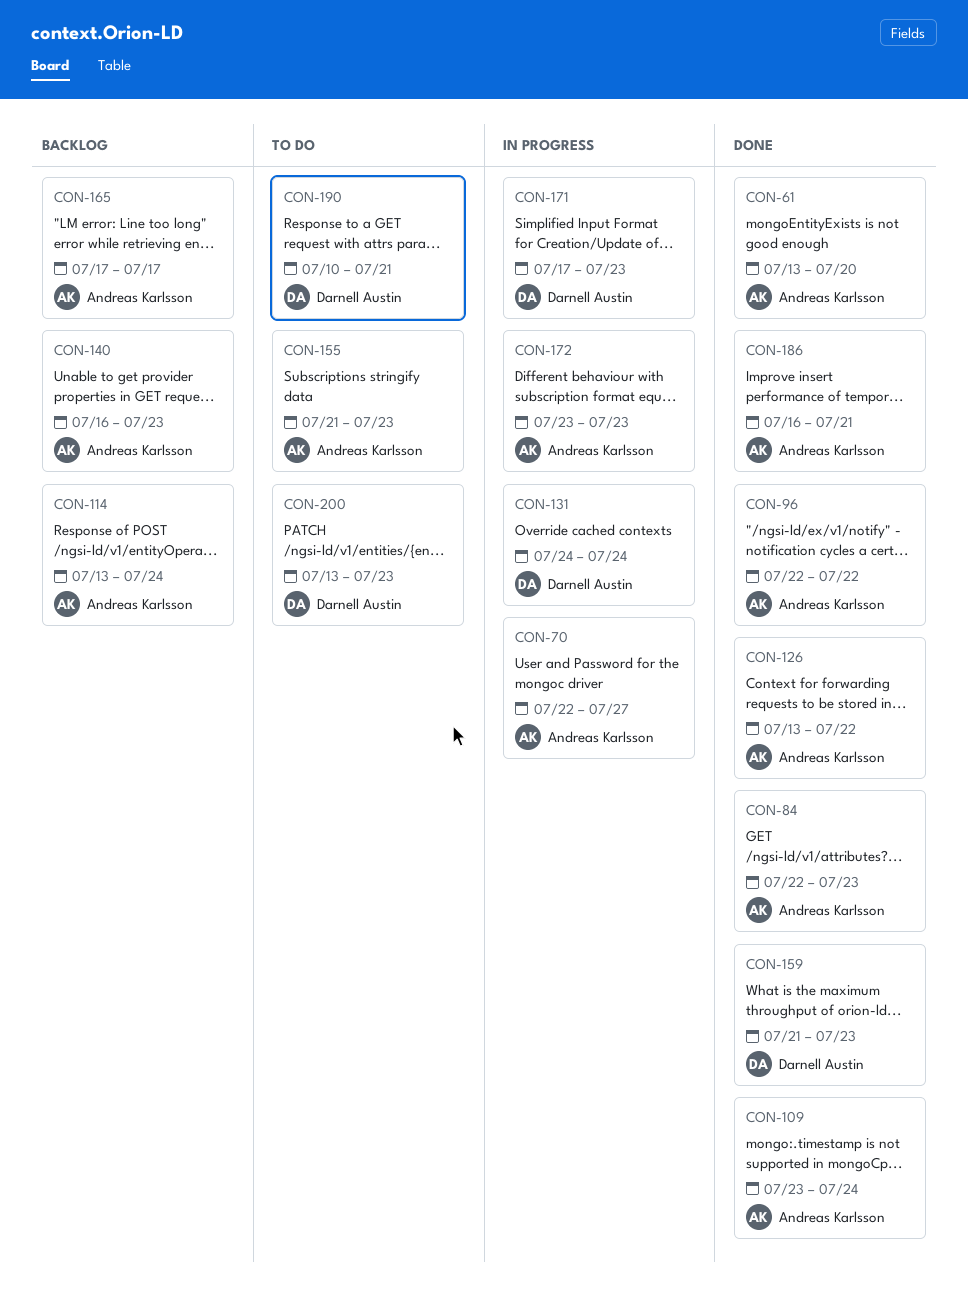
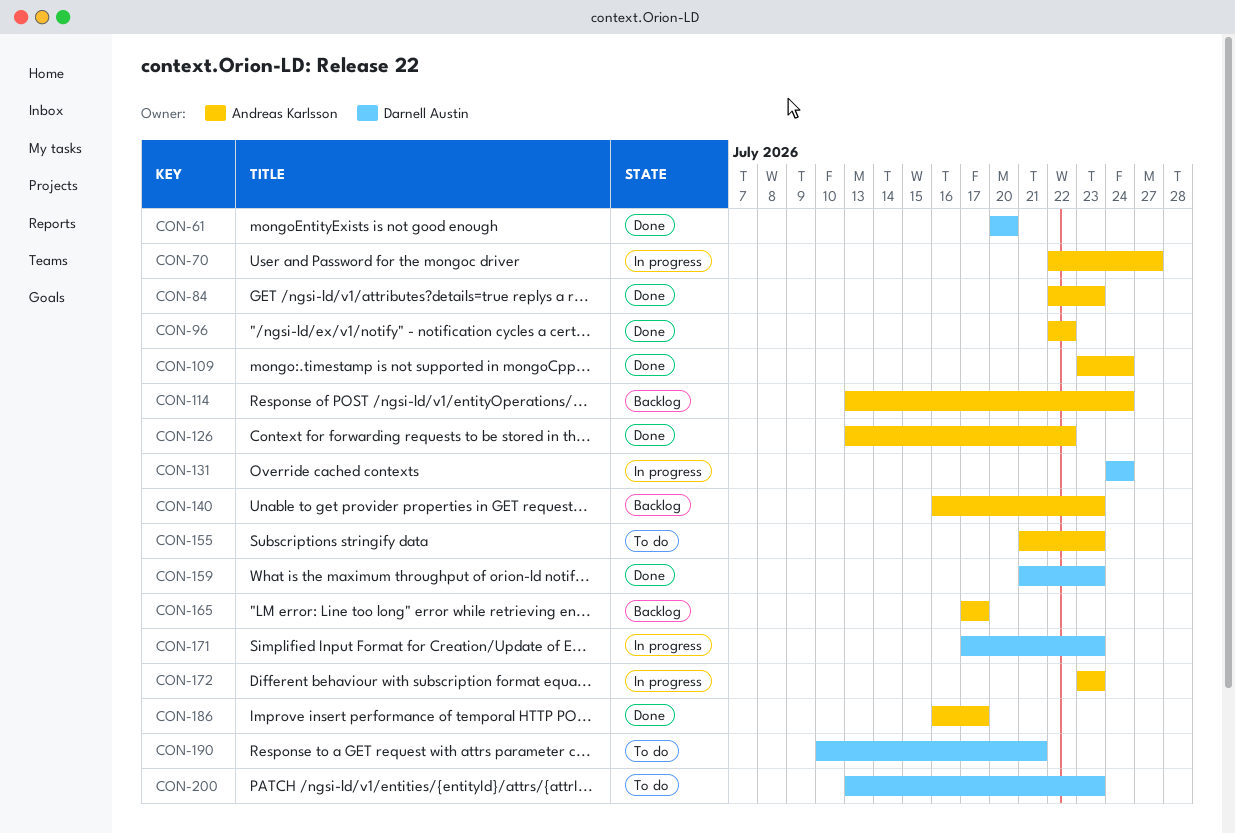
CON-61, owner: Andreas Karlsson -> Darnell Austin
CON-61, start: Jul 13 -> Jul 20
CON-186, due: Jul 21 -> Jul 17

